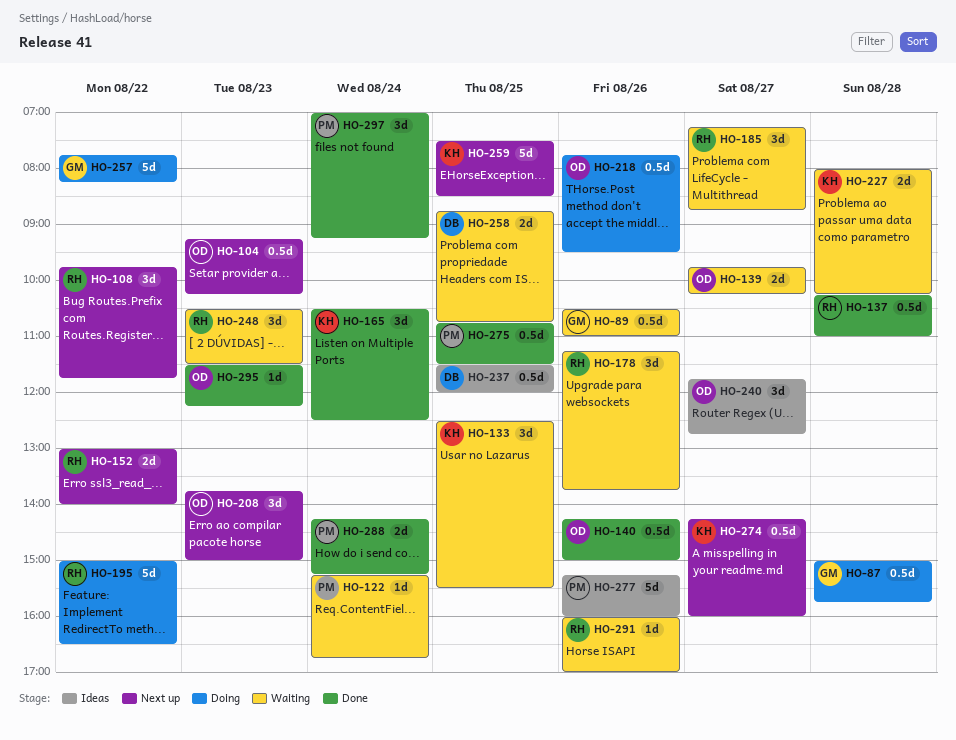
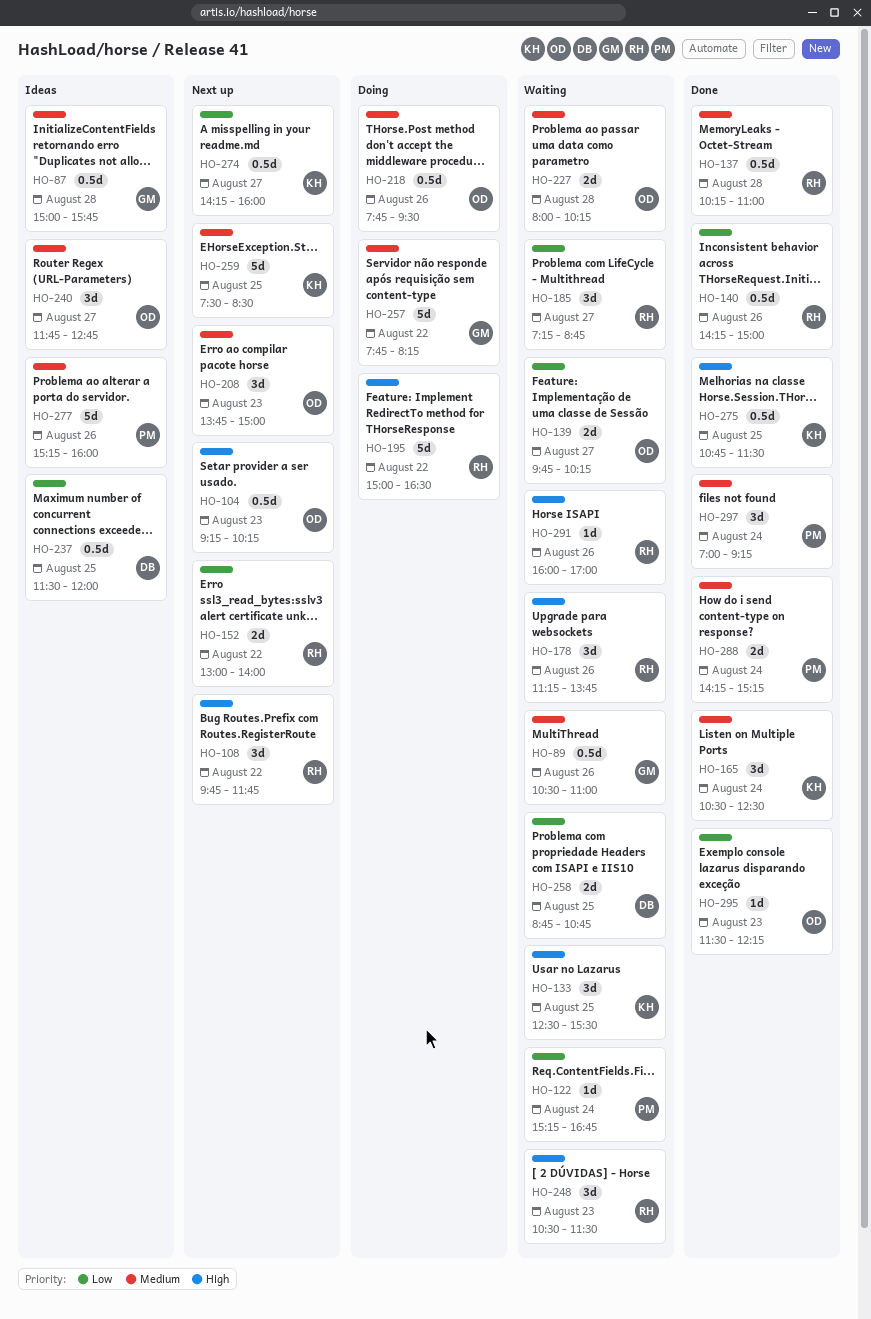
HO-87, status: Doing -> Ideas
HO-140, owner: OD -> RH
HO-227, owner: KH -> OD
HO-275, owner: PM -> KH

